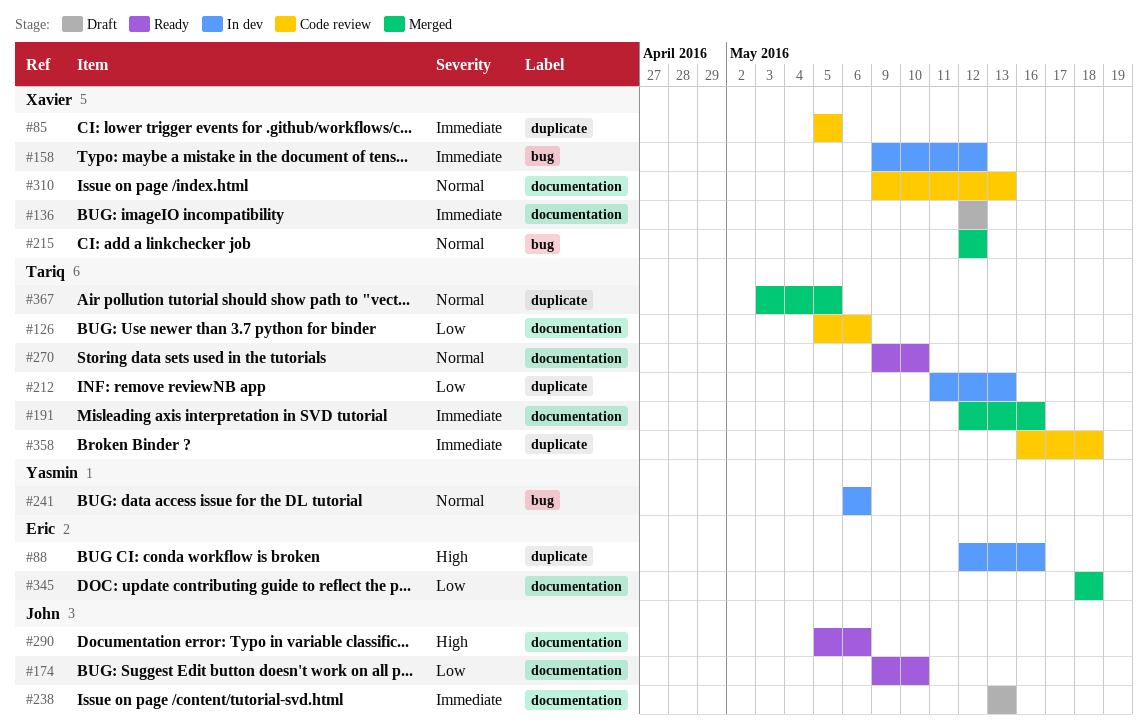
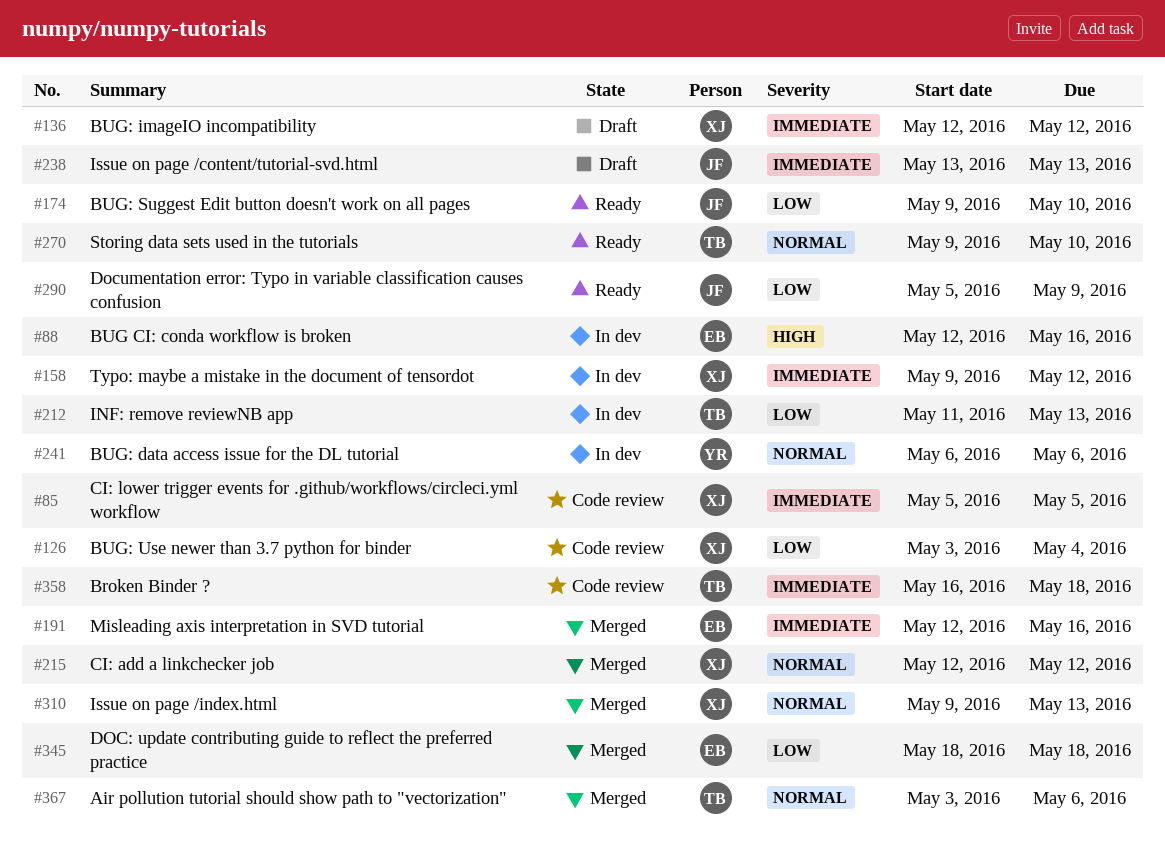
#126, owner: Tariq -> Xavier
#126, start: May 5 -> May 3
#126, due: May 6 -> May 4
#191, owner: Tariq -> Eric
#290, priority: High -> Low
#290, due: May 6 -> May 9
#310, status: Code review -> Merged
#367, due: May 5 -> May 6

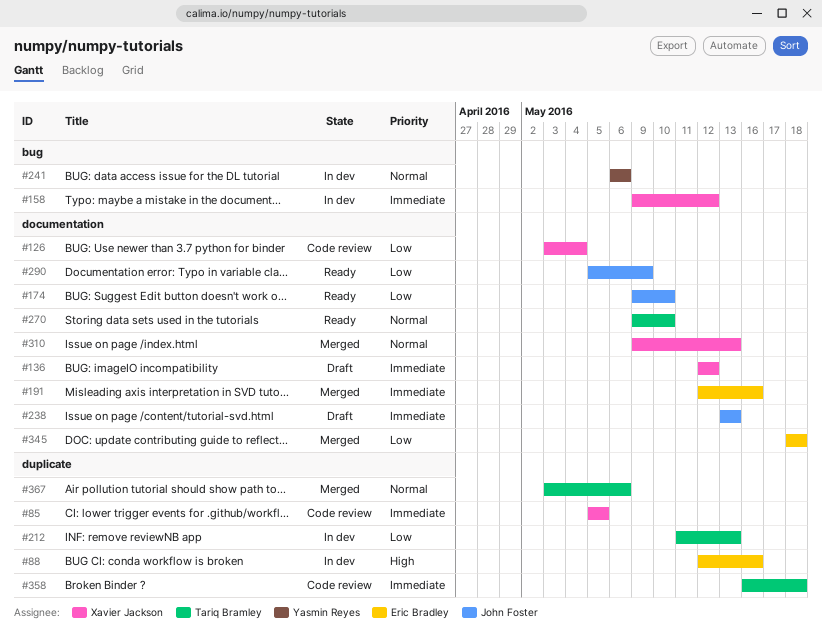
#215: present -> none

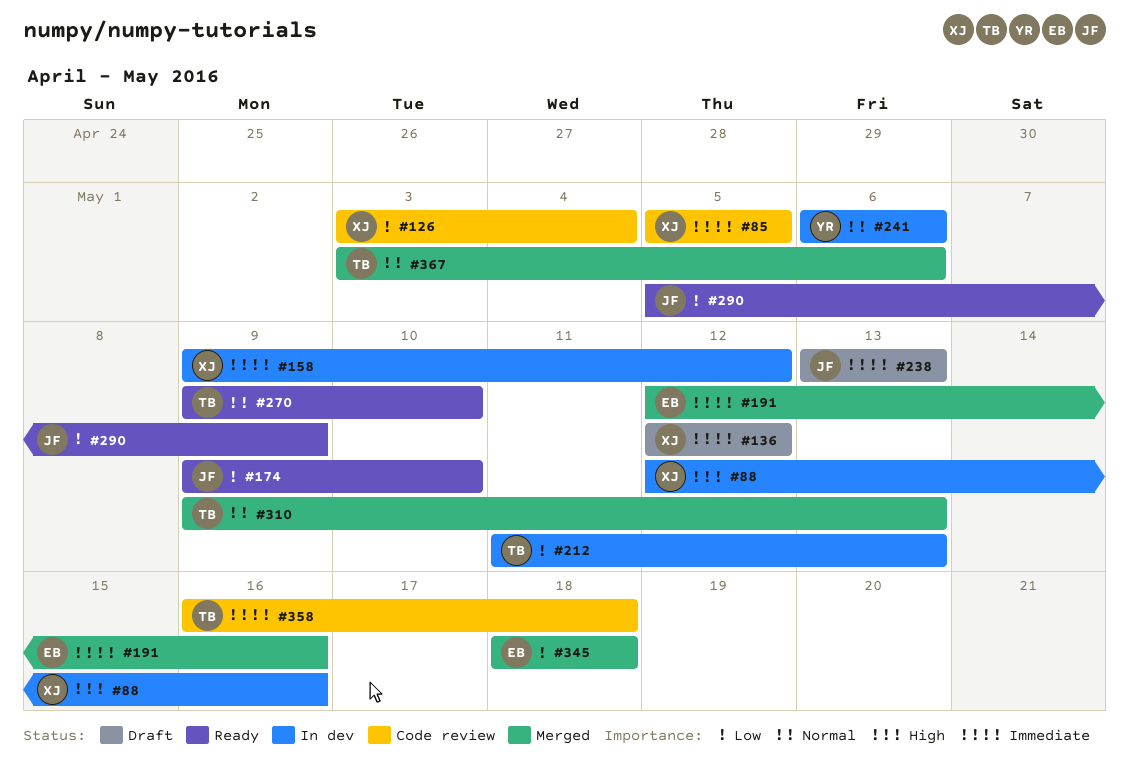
#88, owner: Eric Bradley -> Xavier Jackson
#310, owner: Xavier Jackson -> Tariq Bramley

